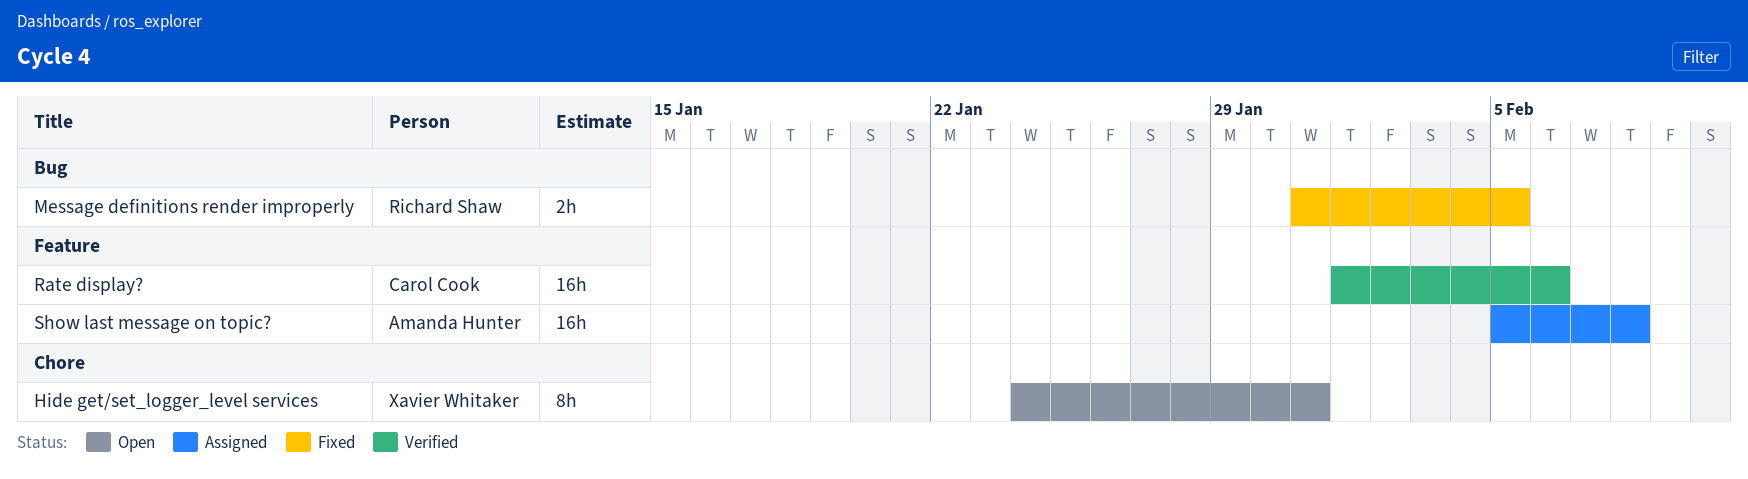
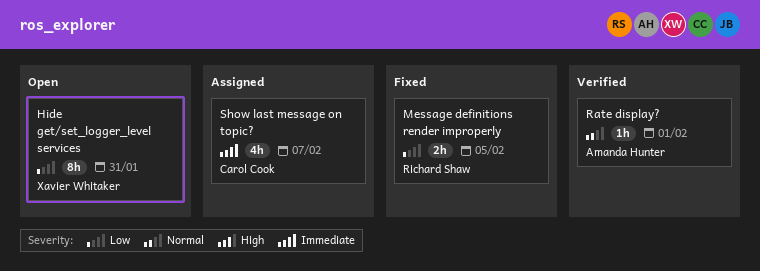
Rate display?, owner: Carol Cook -> Amanda Hunter
Rate display?, estimate: 16h -> 1h
Rate display?, due: Feb 6 -> Feb 1
Show last message on topic?, owner: Amanda Hunter -> Carol Cook
Show last message on topic?, estimate: 16h -> 4h
Show last message on topic?, due: Feb 8 -> Feb 7

